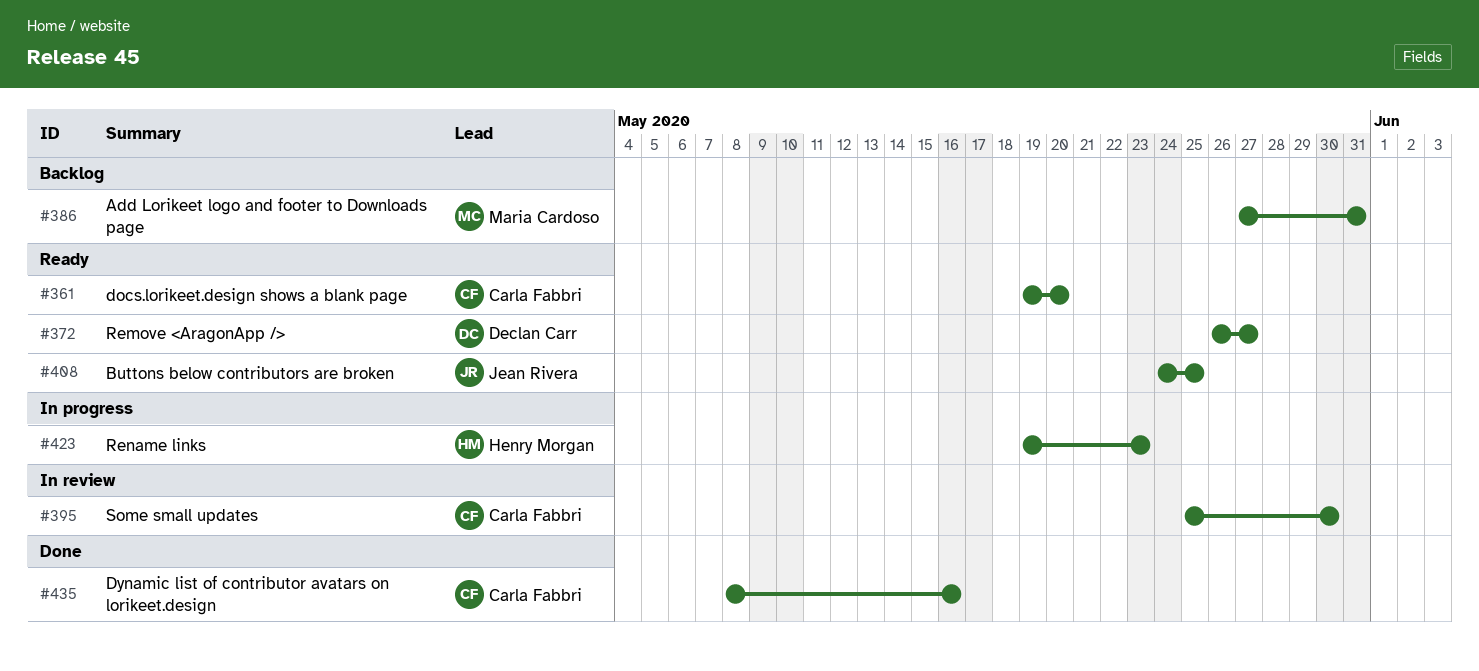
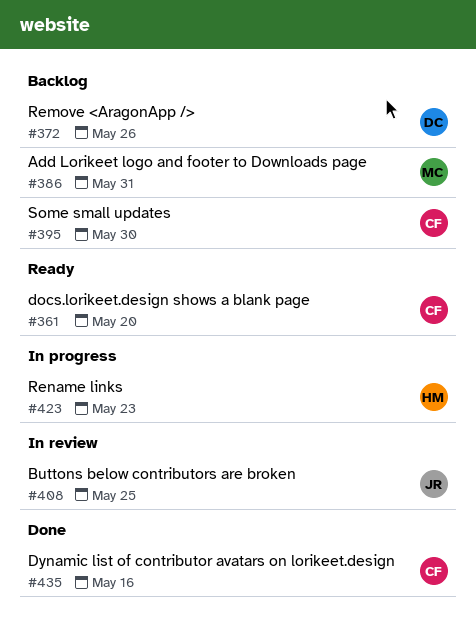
#372, status: Ready -> Backlog
#372, due: May 27 -> May 26
#395, status: In review -> Backlog
#408, status: Ready -> In review

